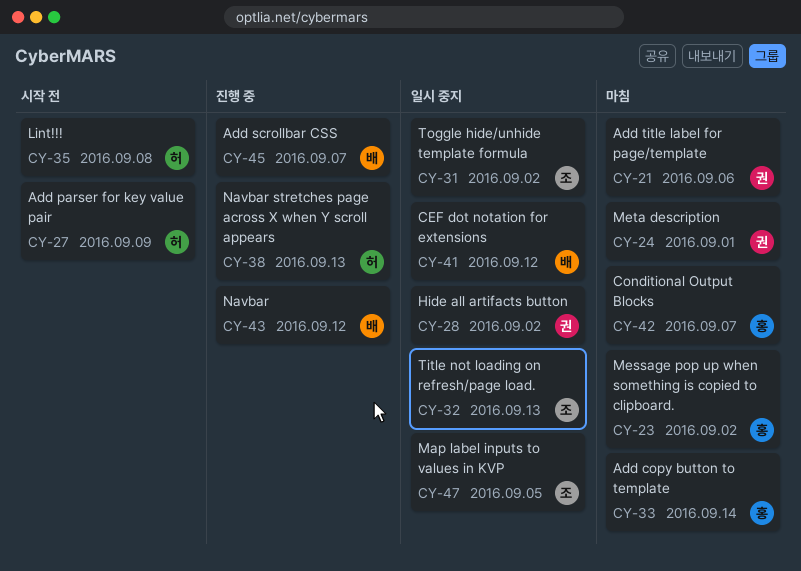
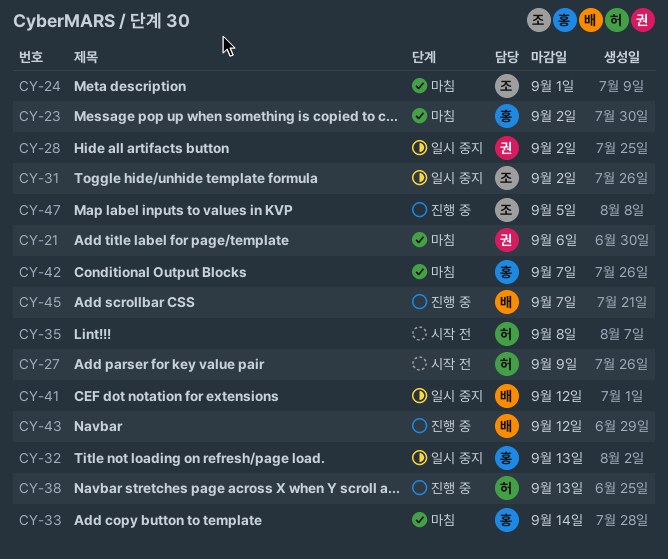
CY-24, owner: 권 -> 조
CY-32, owner: 조 -> 홍
CY-47, status: 일시 중지 -> 진행 중

